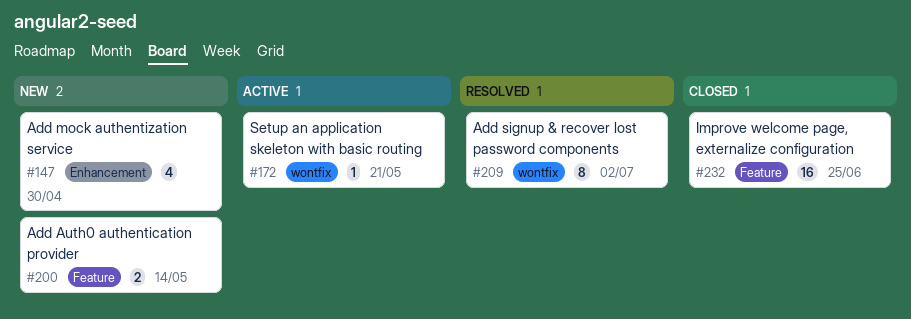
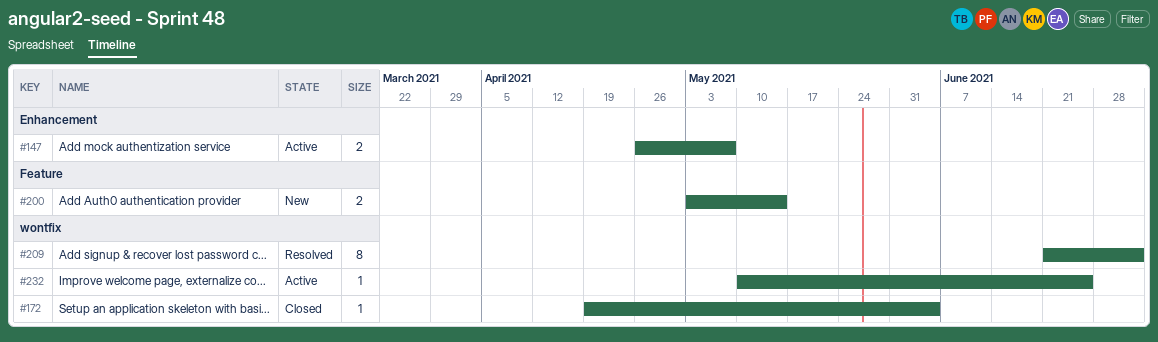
#147, status: New -> Active
#147, estimate: 4 -> 2
#147, due: Apr 30 -> May 7
#172, status: Active -> Closed
#172, due: May 21 -> Jun 4
#232, status: Closed -> Active
#232, label: Feature -> wontfix
#232, estimate: 16 -> 1

